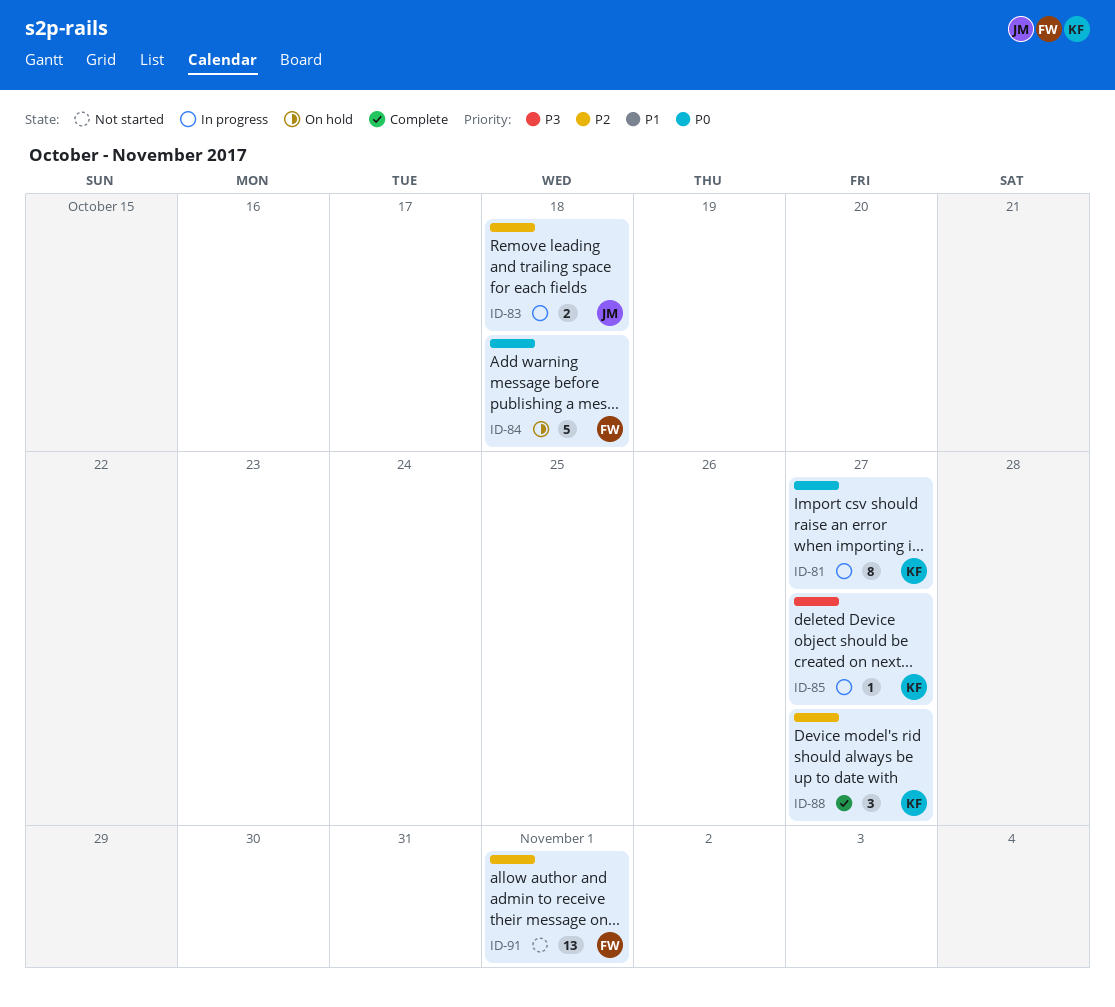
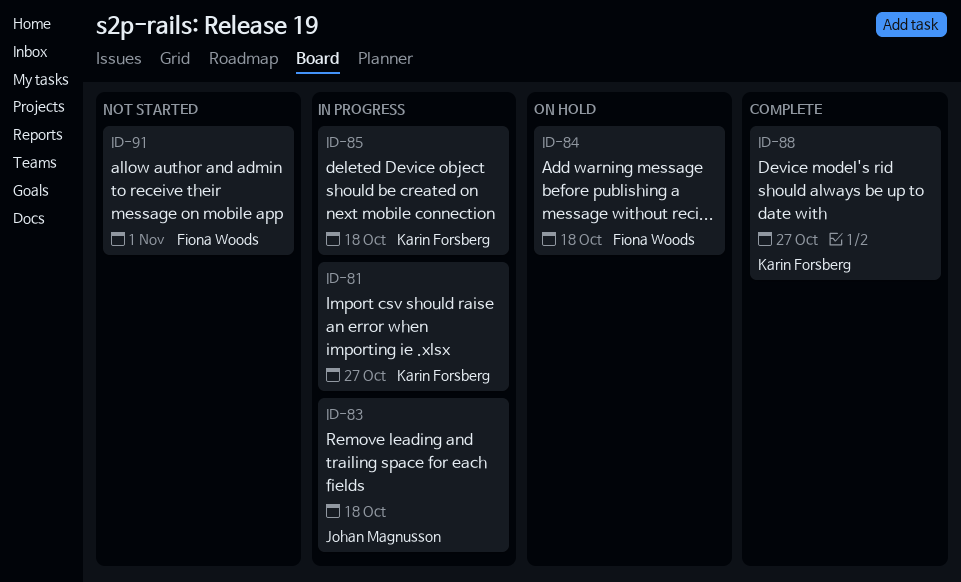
ID-85, due: Oct 27 -> Oct 18

